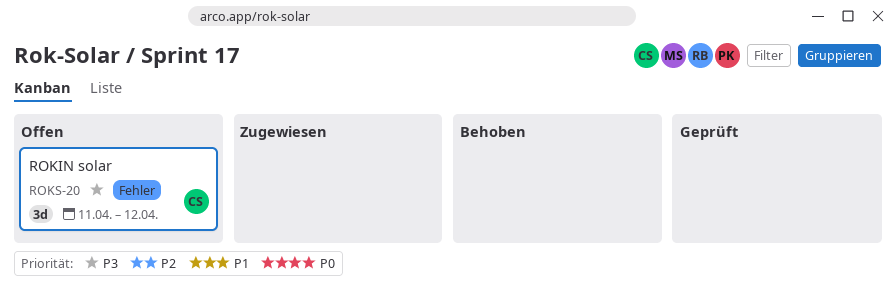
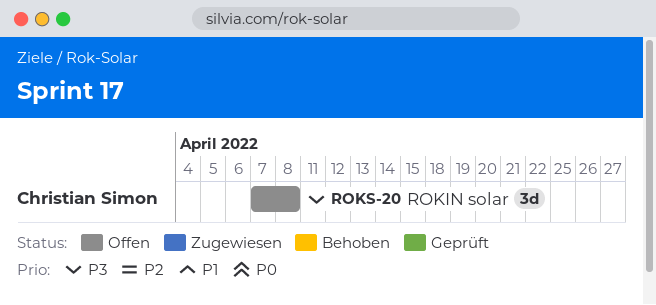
ROKS-20, start: Apr 11 -> Apr 7
ROKS-20, due: Apr 12 -> Apr 8

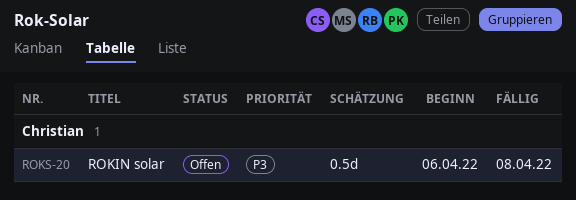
ROKS-20, estimate: 3d -> 0.5d
ROKS-20, start: Apr 7 -> Apr 6

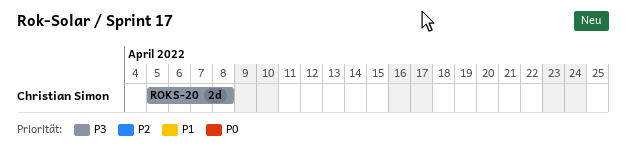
ROKS-20, estimate: 0.5d -> 2d
ROKS-20, start: Apr 6 -> Apr 5

